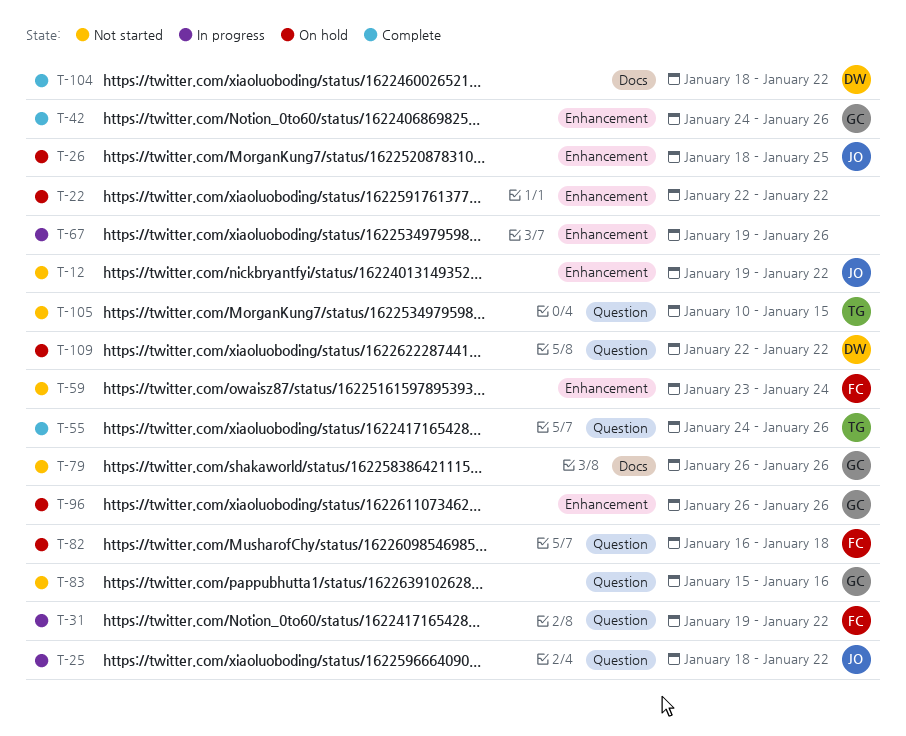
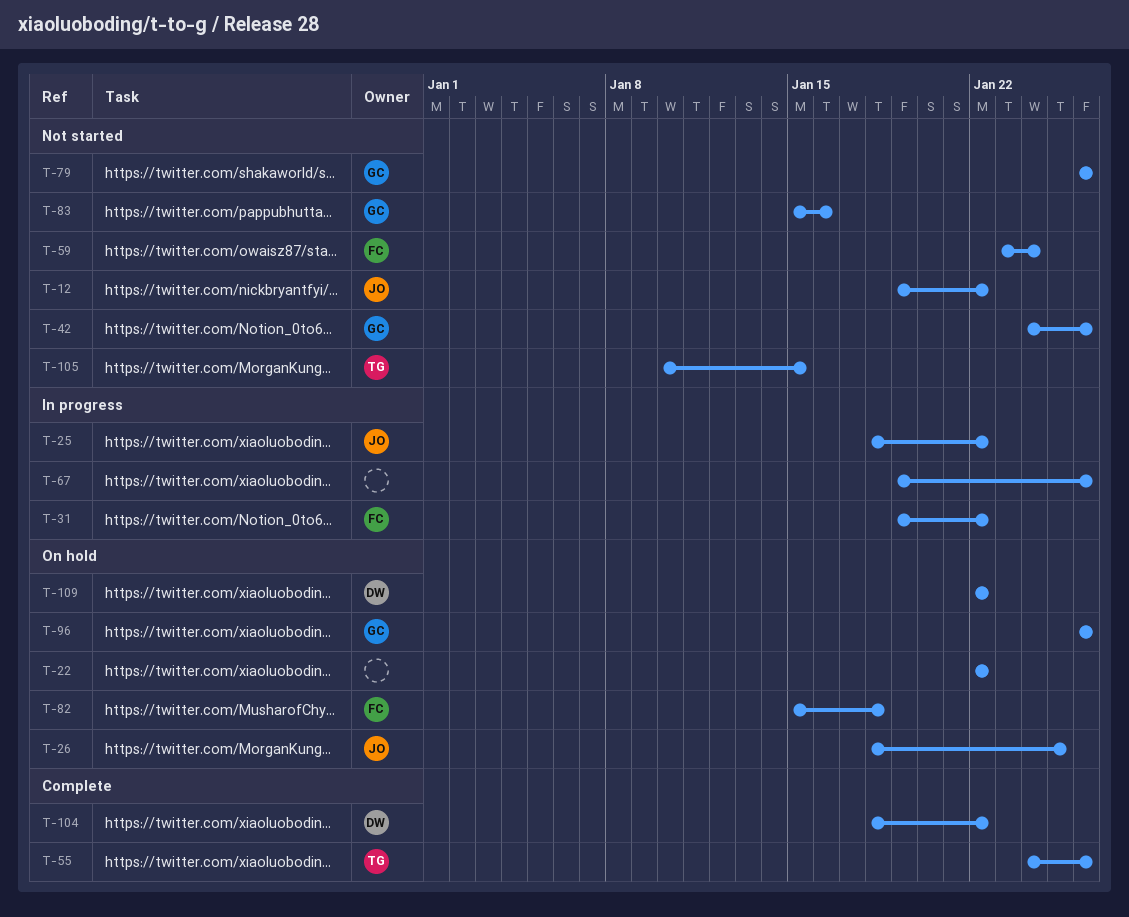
T-42, status: Complete -> Not started
T-82, start: Jan 16 -> Jan 15

